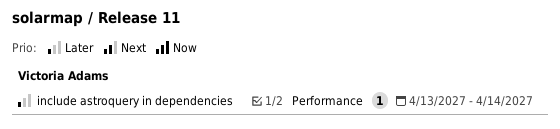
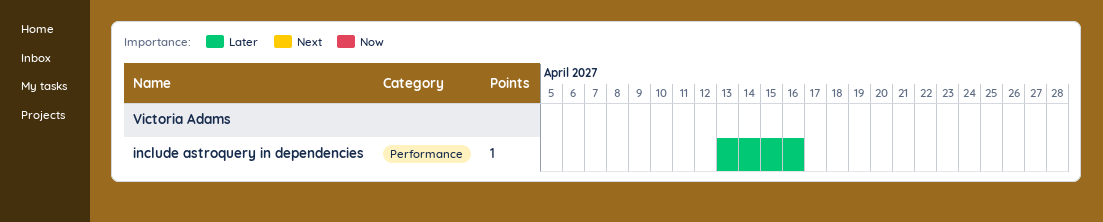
include astroquery in dependencies, due: Apr 14 -> Apr 16

